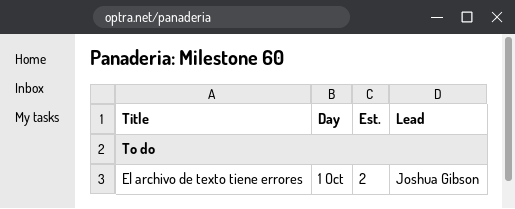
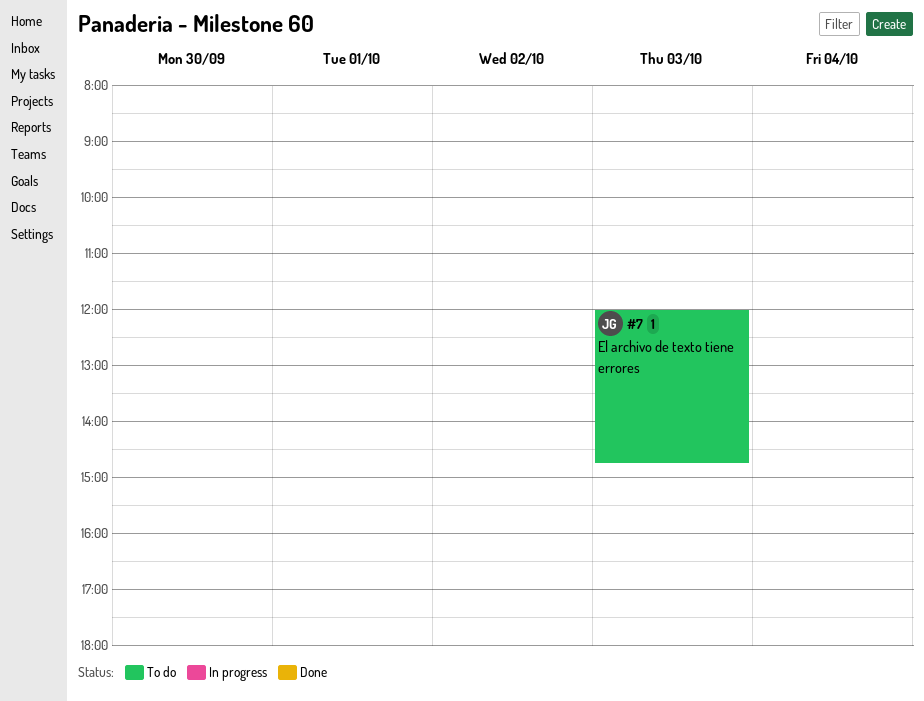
El archivo de texto tiene errores, estimate: 2 -> 1
El archivo de texto tiene errores, day: Oct 1 -> Oct 3

